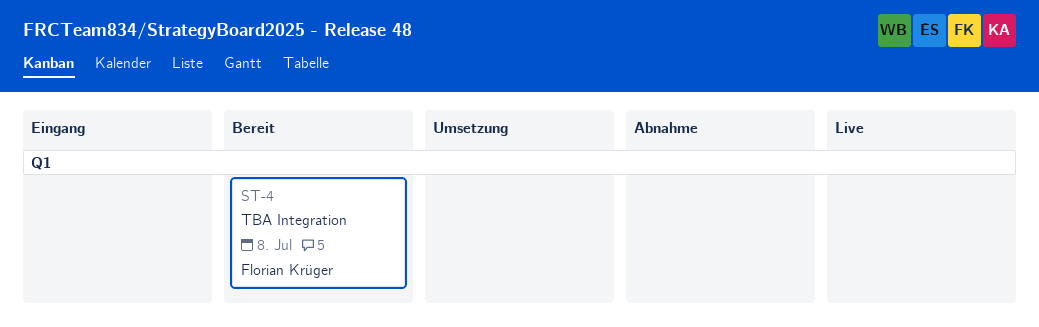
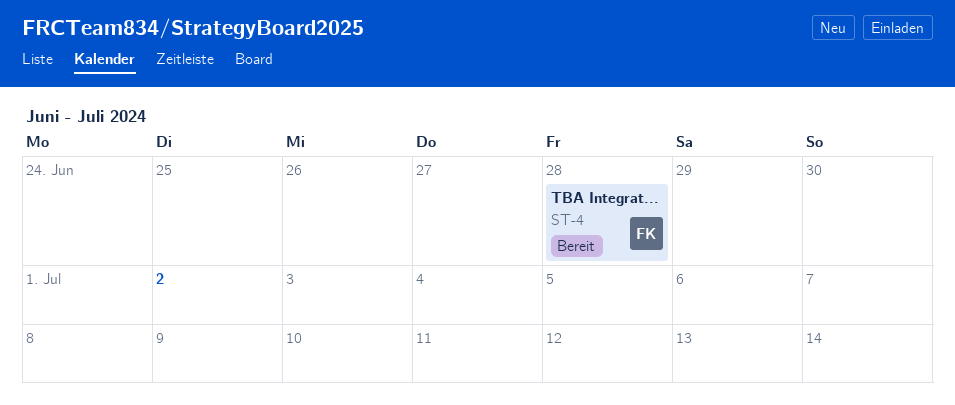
ST-4, due: Jul 8 -> Jun 28

